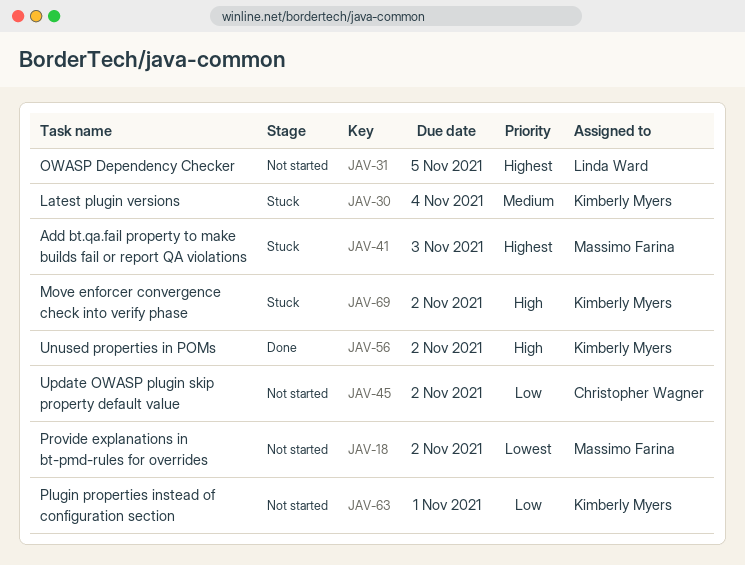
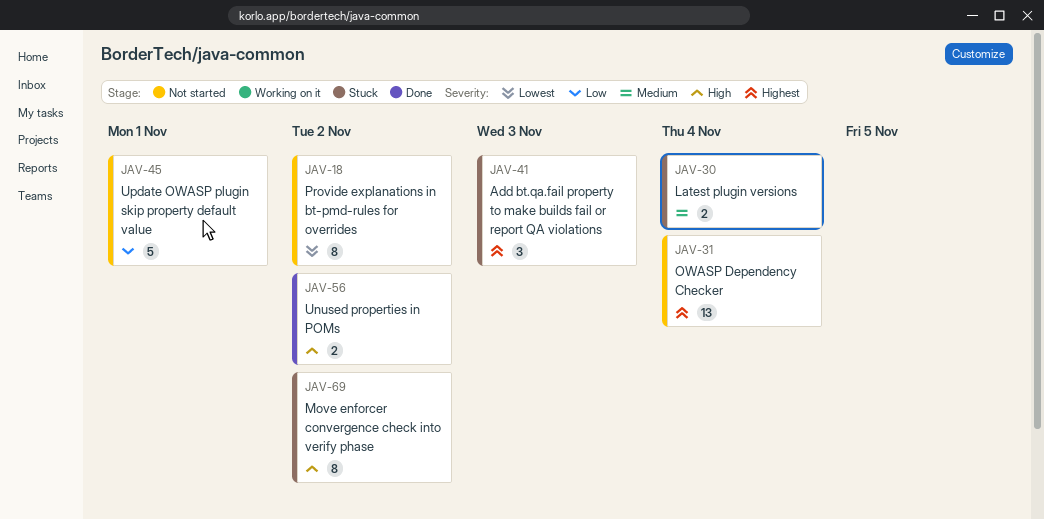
JAV-31, due: Nov 5 -> Nov 4
JAV-45, due: Nov 2 -> Nov 1
JAV-63: present -> none

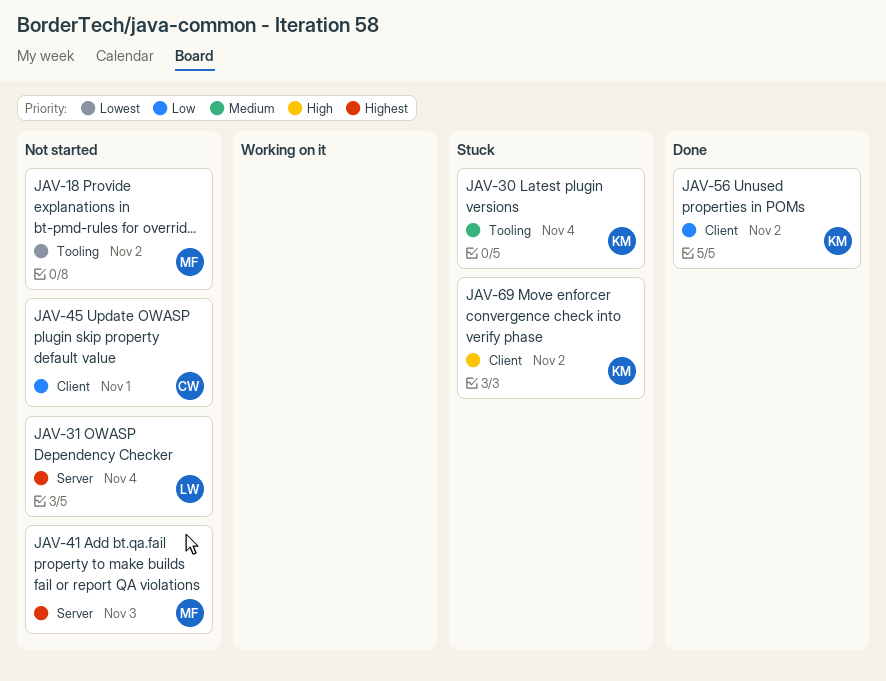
JAV-41, status: Stuck -> Not started
JAV-56, priority: High -> Low

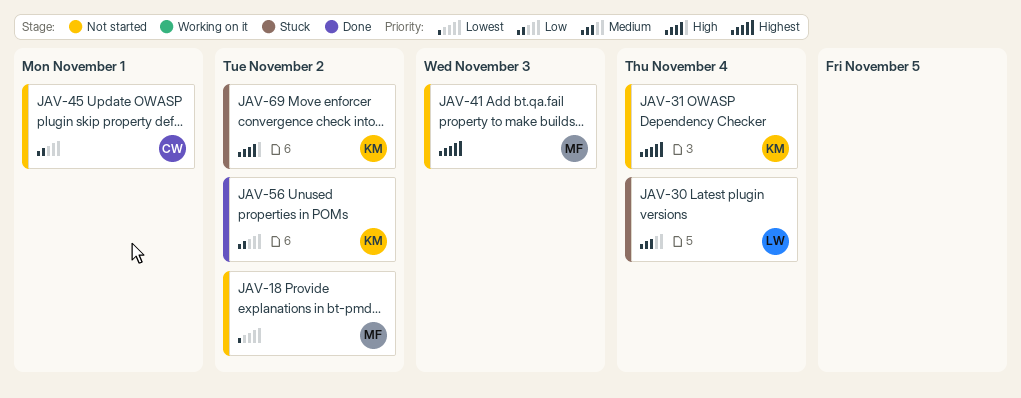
JAV-30, owner: KM -> LW
JAV-31, owner: LW -> KM

